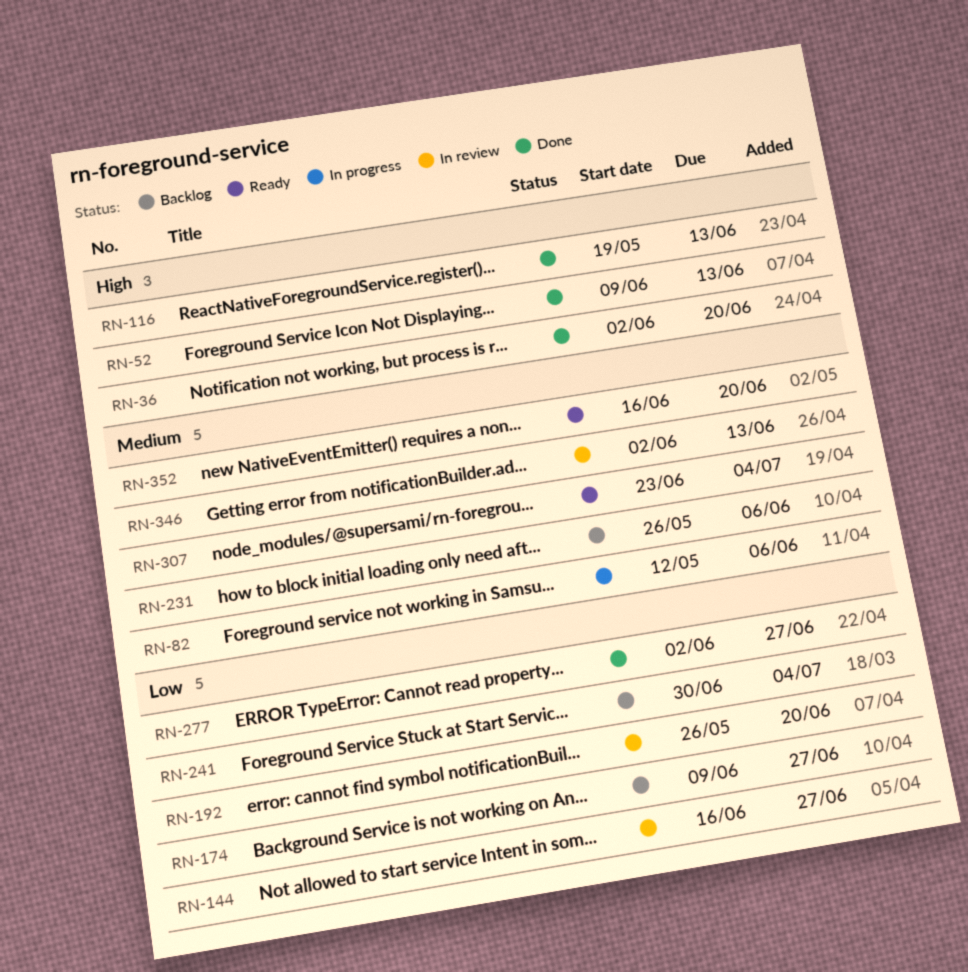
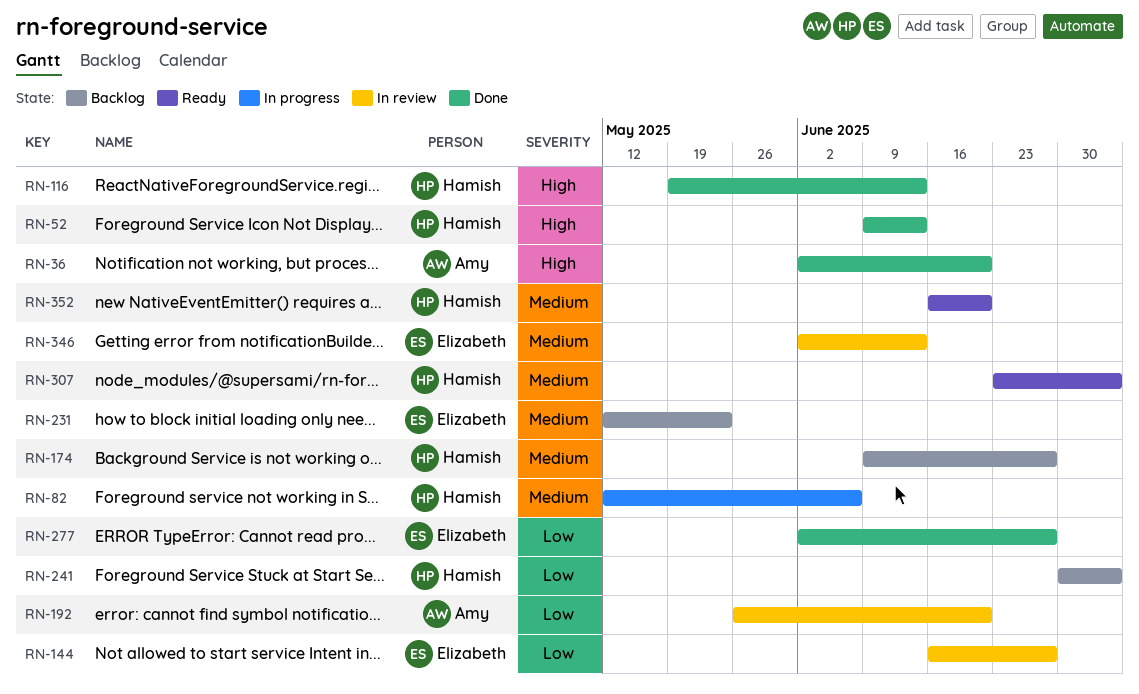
RN-174, priority: Low -> Medium
RN-231, start: May 26 -> May 12
RN-231, due: Jun 6 -> May 23

